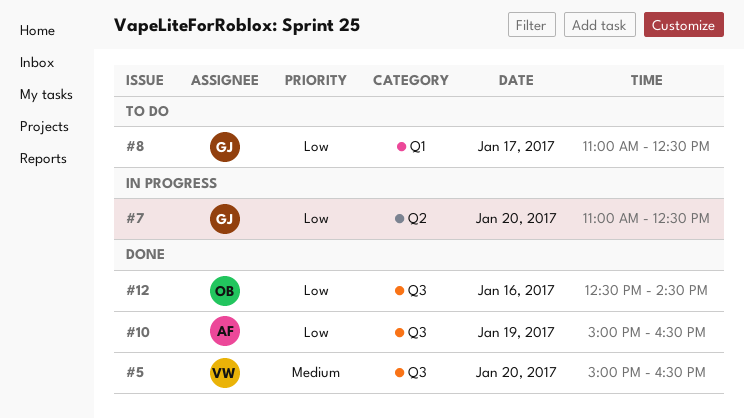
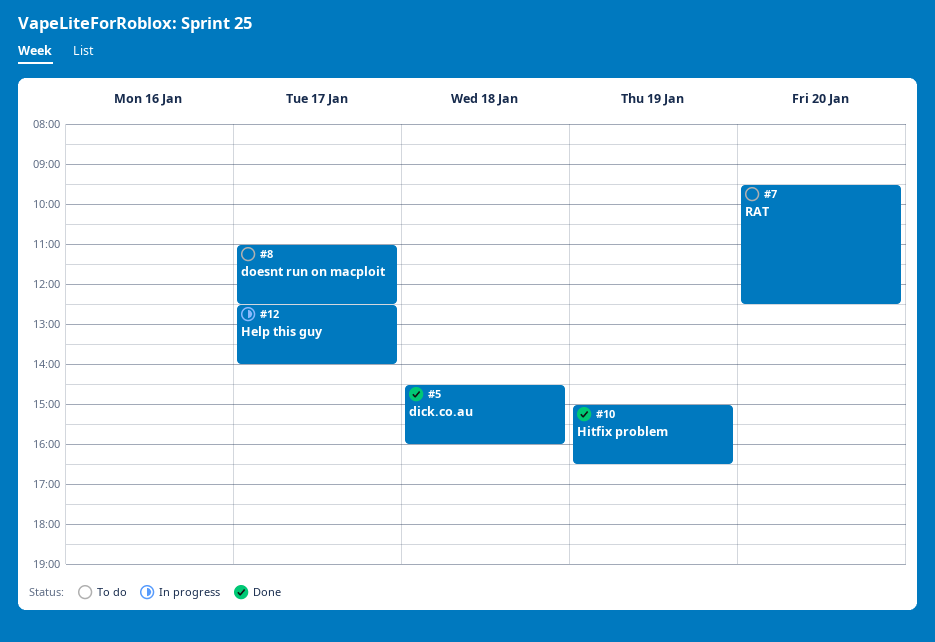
#5, day: Jan 20 -> Jan 18
#5, begins: 15:00 -> 14:30
#5, ends: 16:30 -> 16:00
#7, status: In progress -> To do
#7, begins: 11:00 -> 09:30
#12, status: Done -> In progress
#12, day: Jan 16 -> Jan 17
#12, ends: 14:30 -> 14:00

